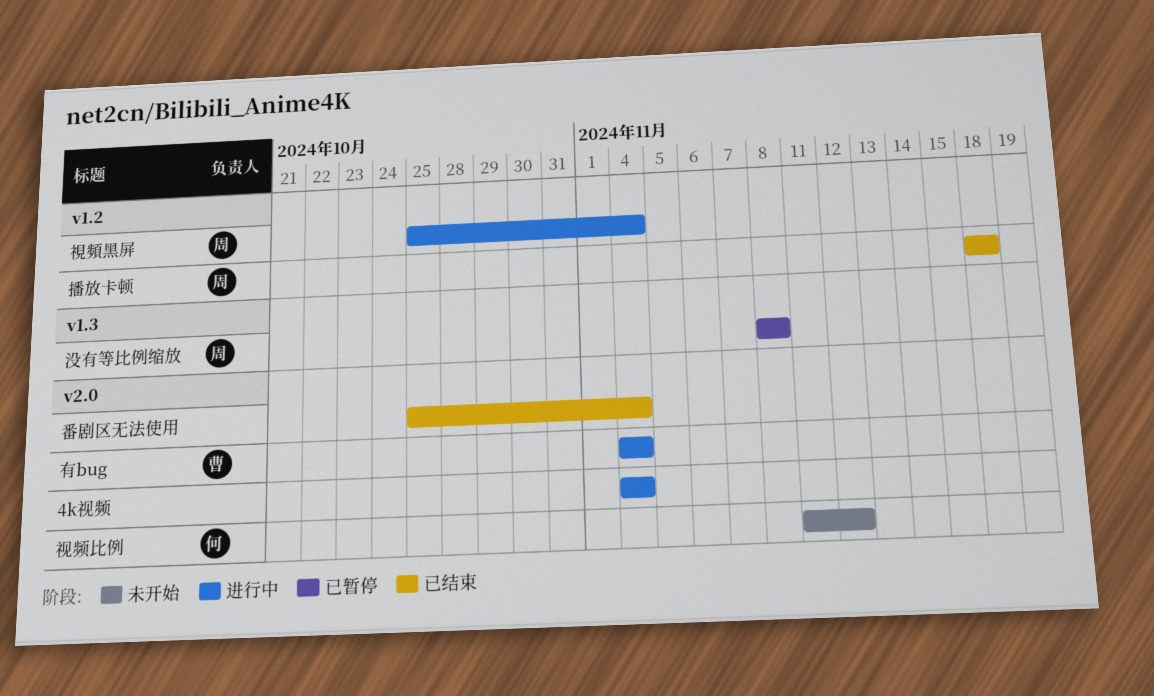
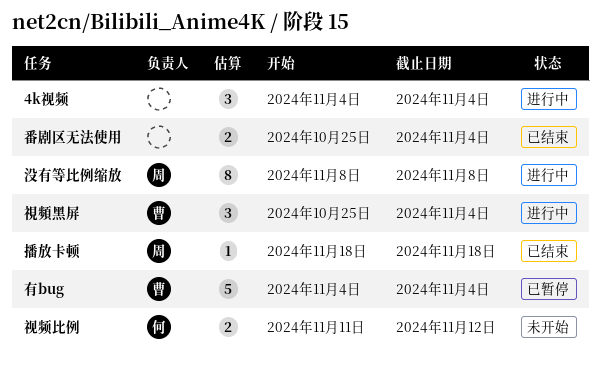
有bug, status: 进行中 -> 已暂停
没有等比例缩放, status: 已暂停 -> 进行中
視頻黑屏, owner: 周 -> 曹

